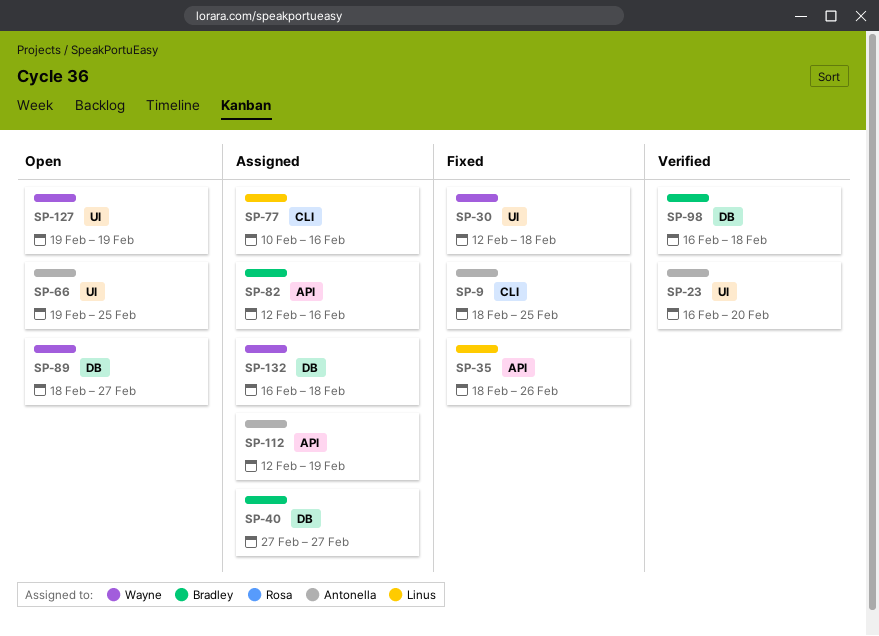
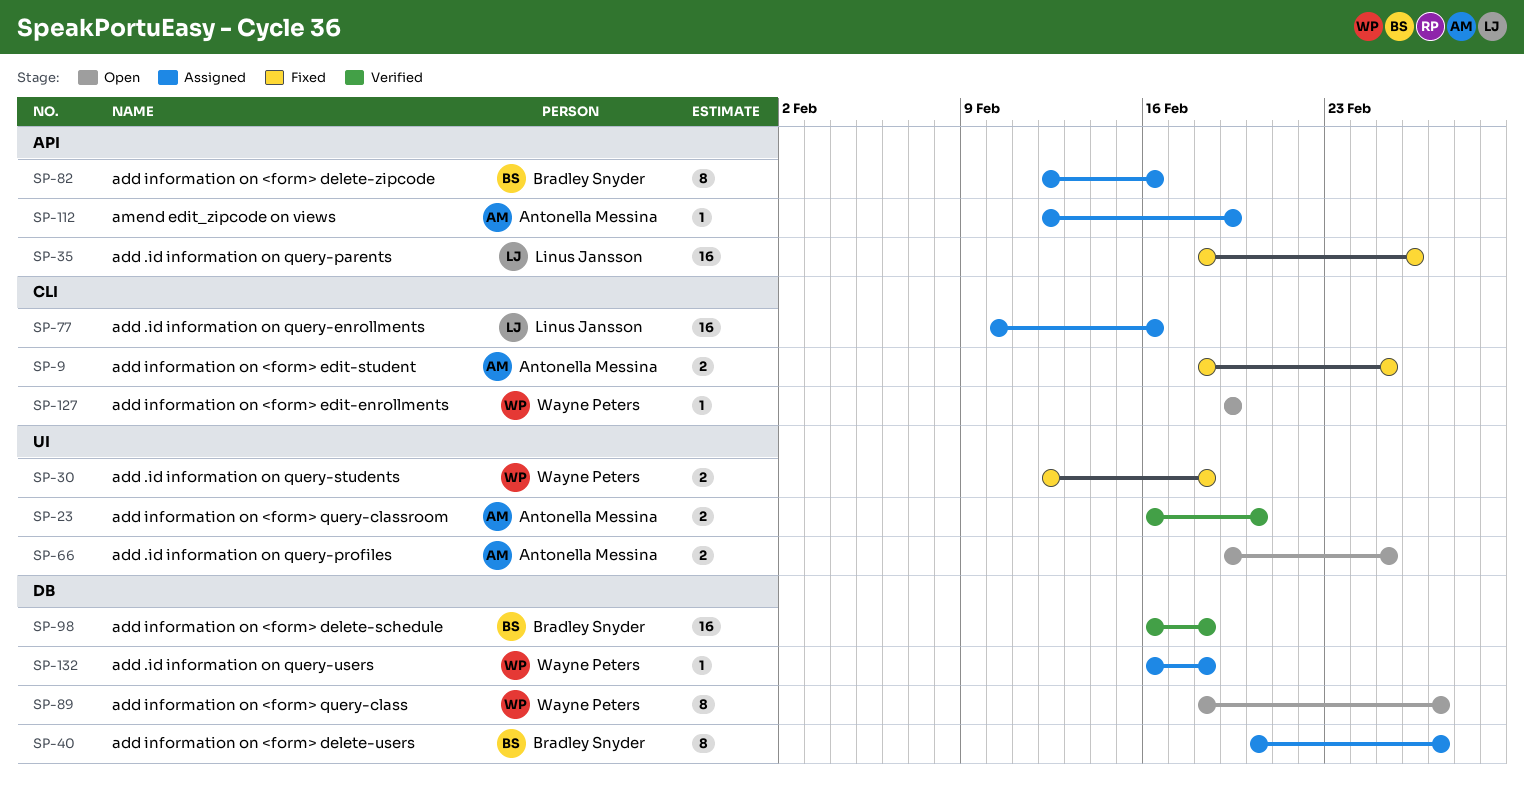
SP-40, start: Feb 27 -> Feb 20
SP-127, label: UI -> CLI

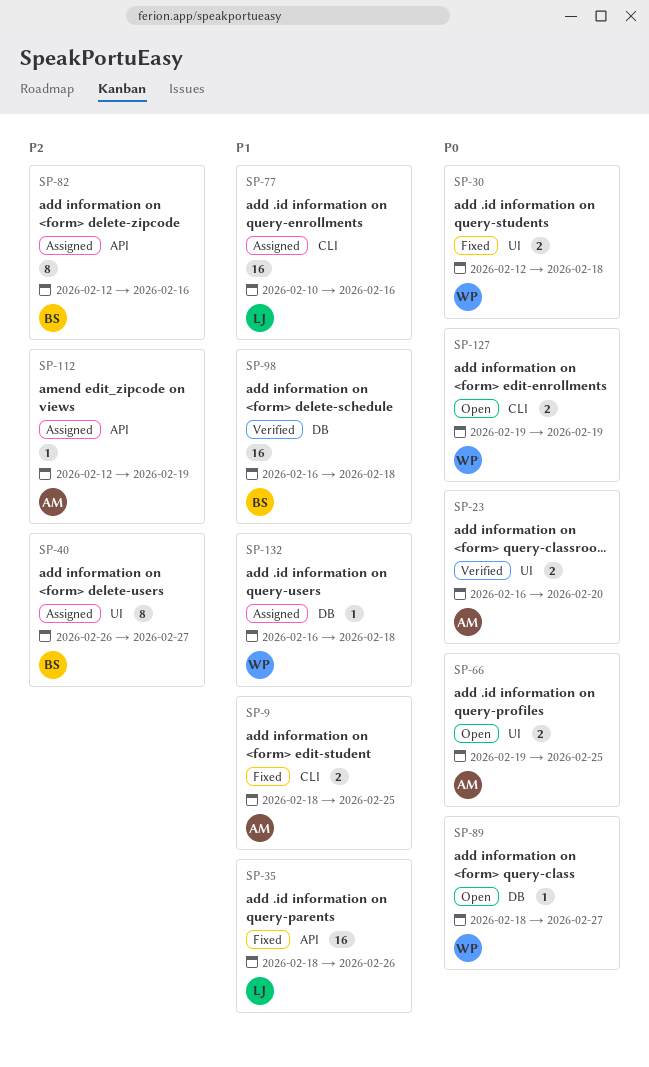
SP-40, label: DB -> UI
SP-40, start: Feb 20 -> Feb 26
SP-89, estimate: 8 -> 1
SP-127, estimate: 1 -> 2

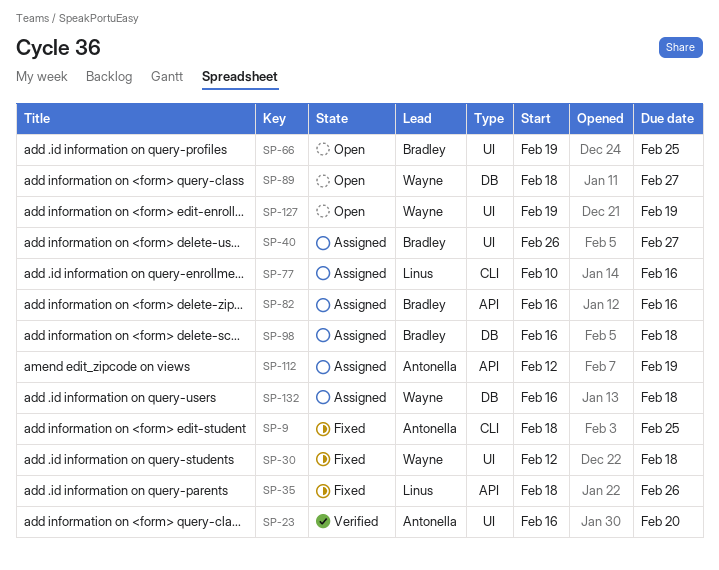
SP-66, owner: Antonella -> Bradley
SP-82, start: Feb 12 -> Feb 16
SP-98, status: Verified -> Assigned
SP-127, label: CLI -> UI

